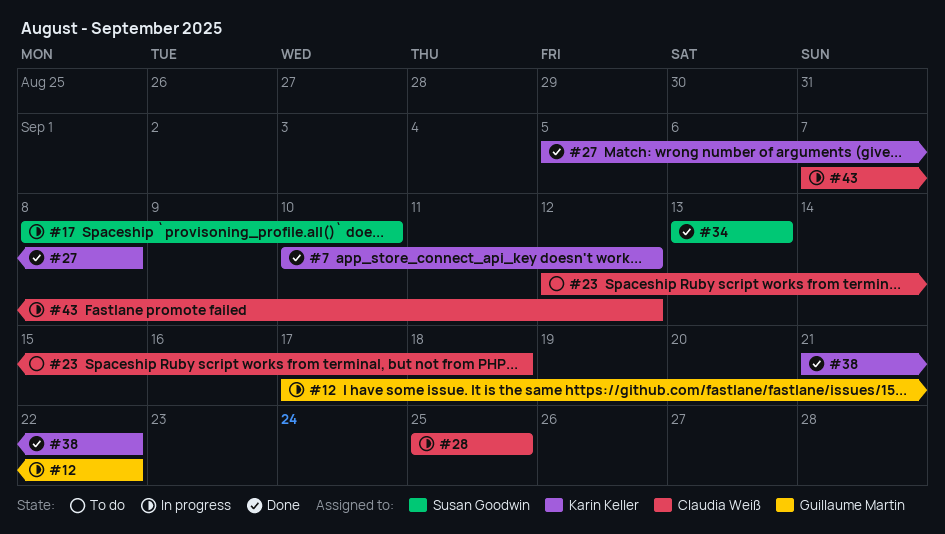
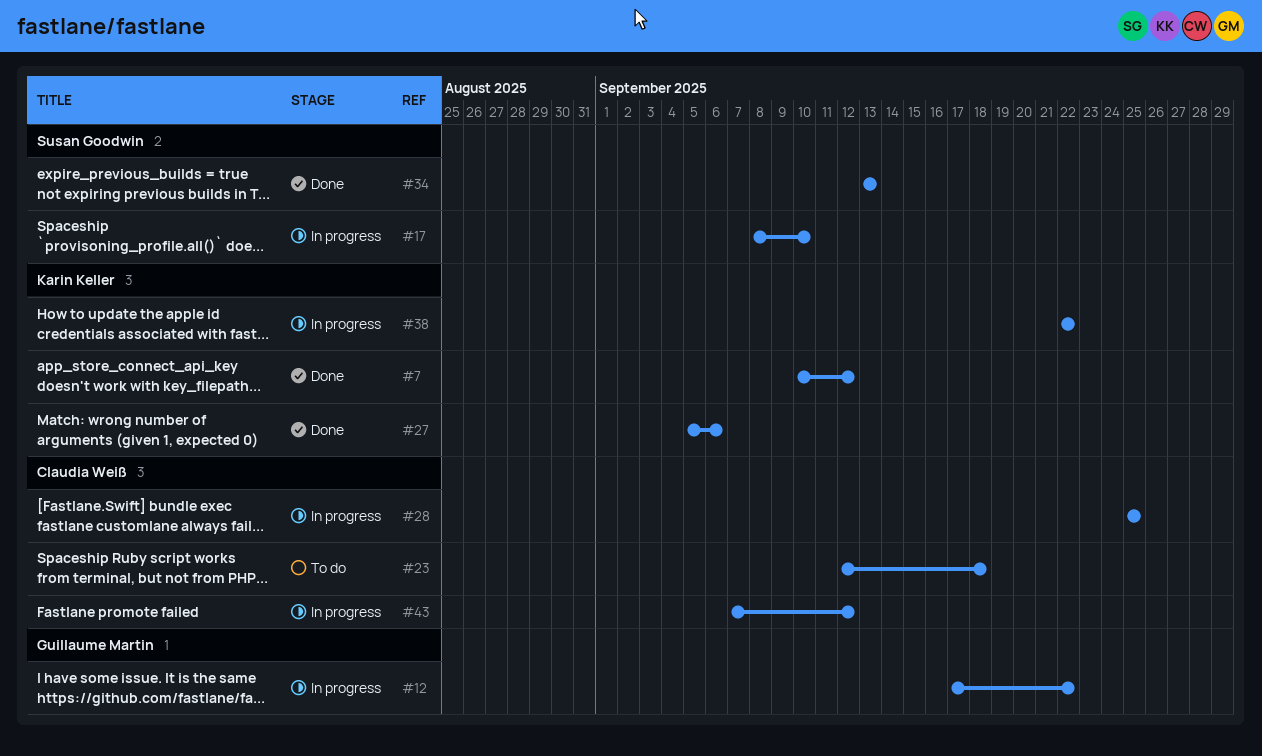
#27, due: Sep 8 -> Sep 6
#38, status: Done -> In progress
#38, start: Sep 21 -> Sep 22

